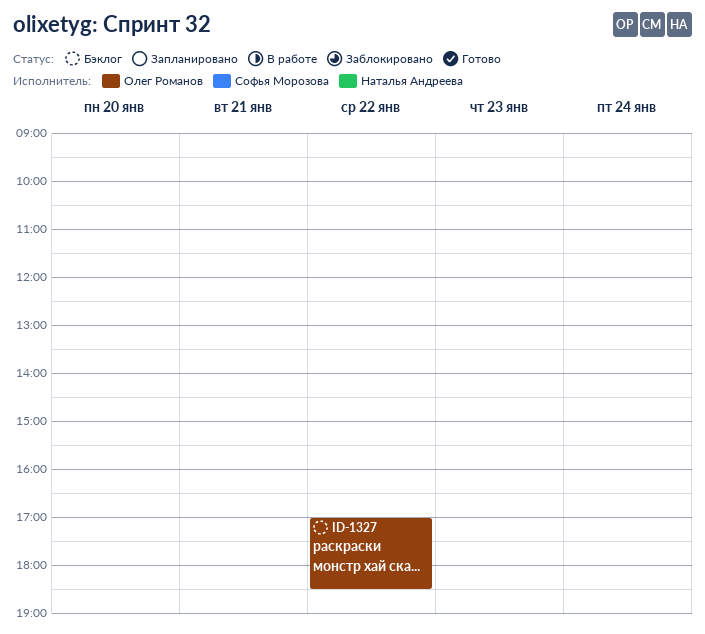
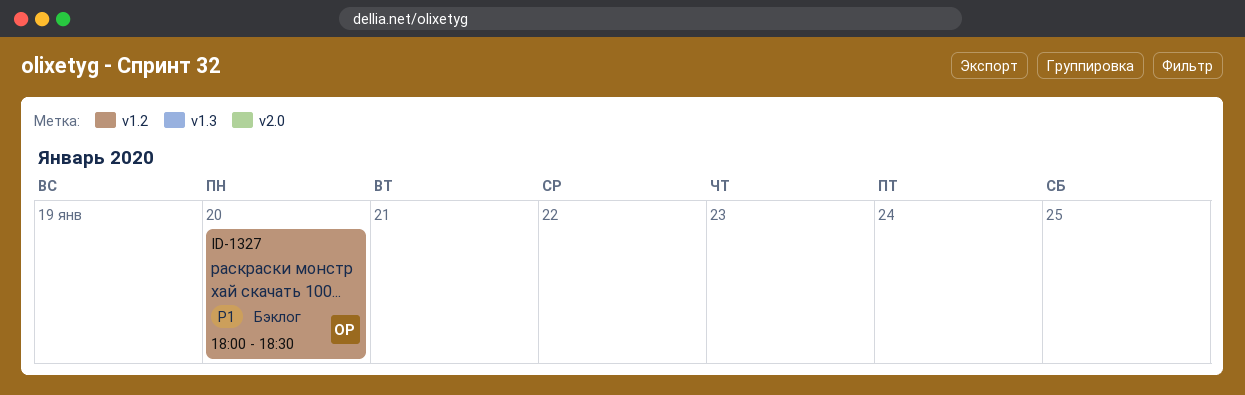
ID-1327, day: Jan 22 -> Jan 20
ID-1327, begins: 17:00 -> 18:00

